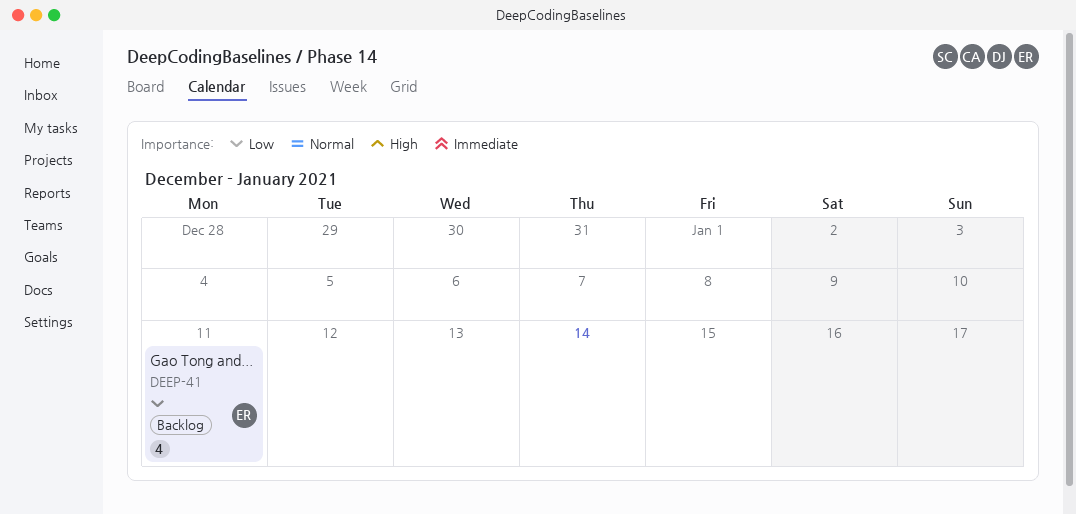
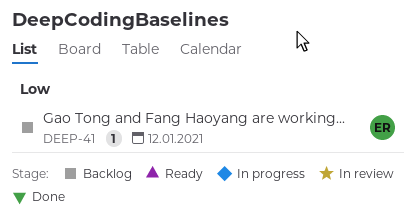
DEEP-41, estimate: 4 -> 1
DEEP-41, due: Jan 11 -> Jan 12

